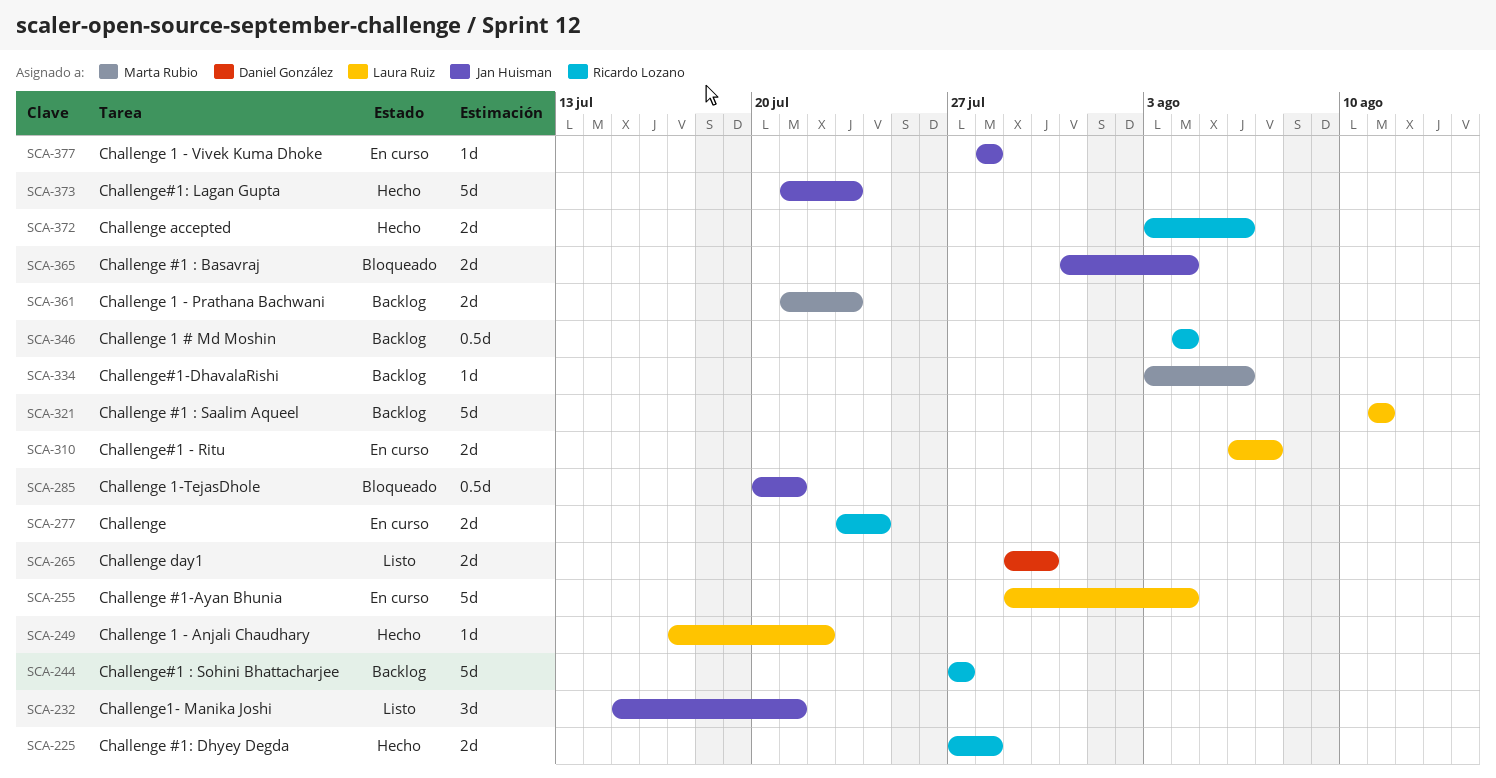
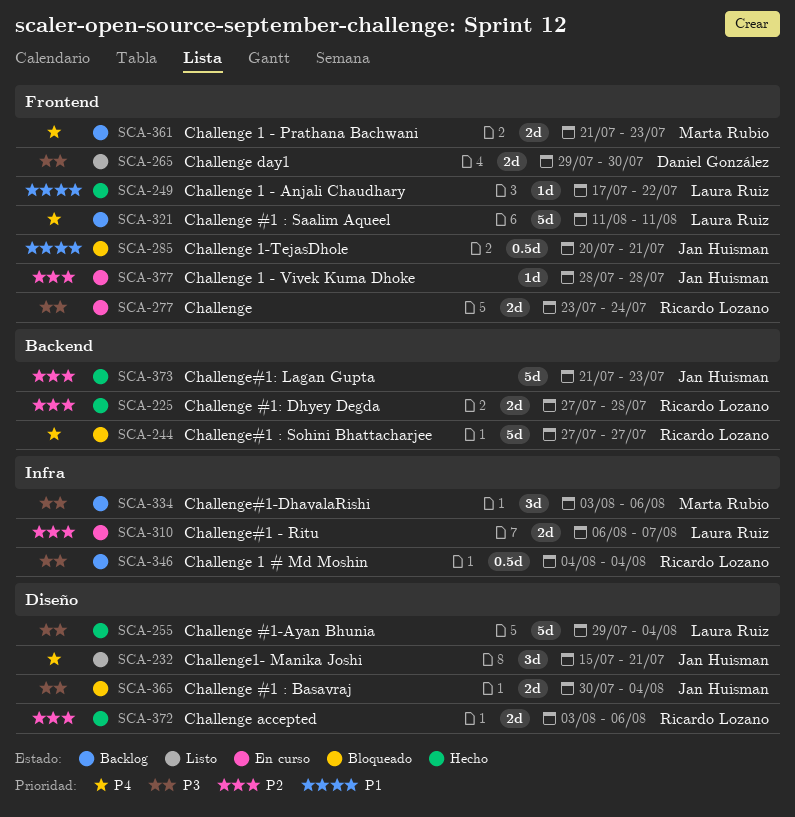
SCA-244, status: Backlog -> Bloqueado
SCA-255, status: En curso -> Hecho
SCA-334, estimate: 1d -> 3d
SCA-365, start: Jul 31 -> Jul 30

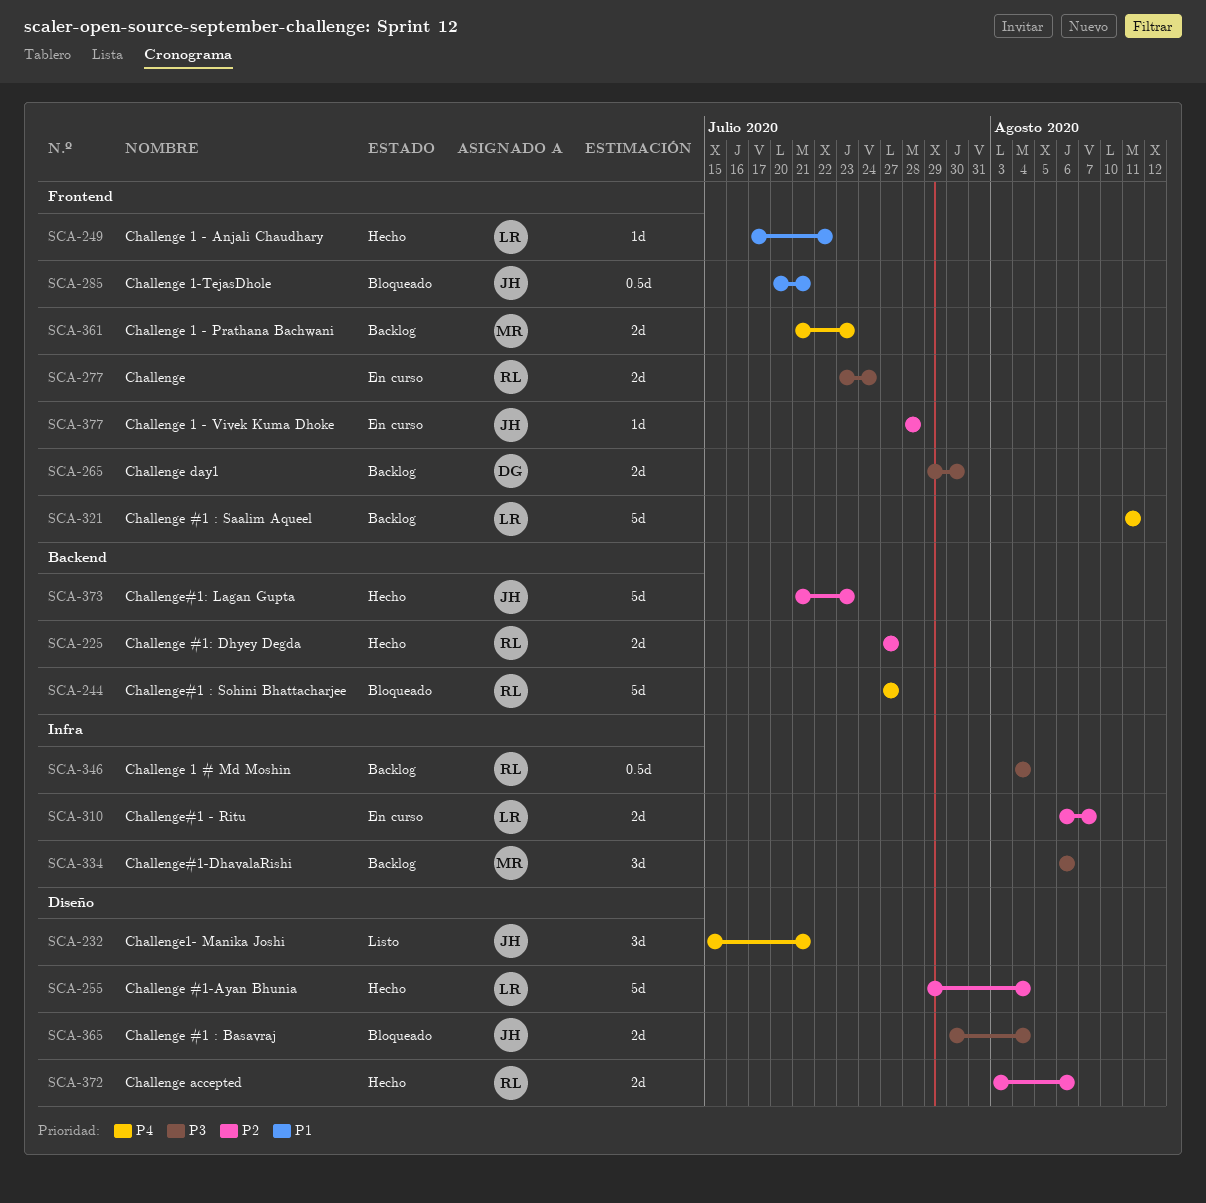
SCA-225, due: Jul 28 -> Jul 27
SCA-255, priority: P3 -> P2
SCA-265, status: Listo -> Backlog
SCA-334, start: Aug 3 -> Aug 6

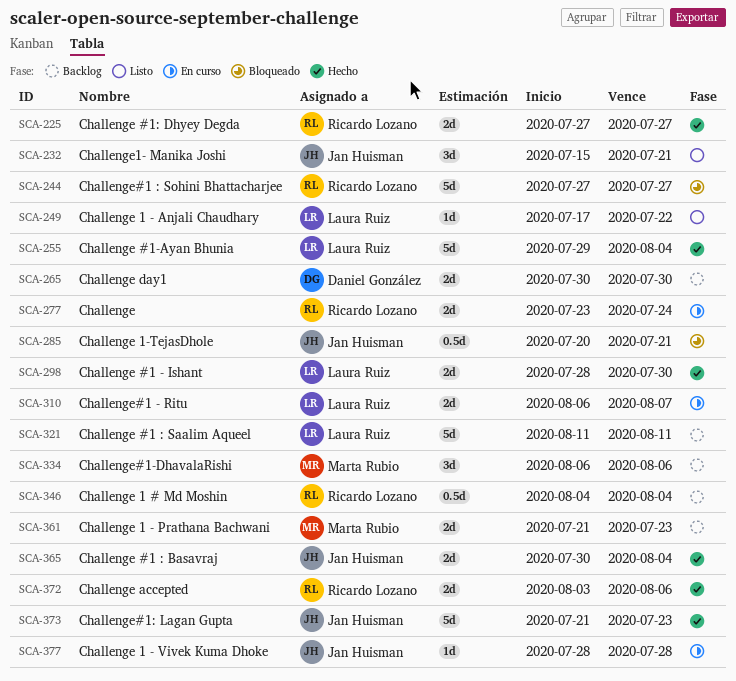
SCA-249, status: Hecho -> Listo
SCA-265, start: Jul 29 -> Jul 30
SCA-298: none -> present
SCA-365, status: Bloqueado -> Hecho

